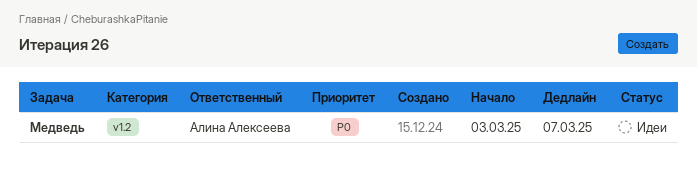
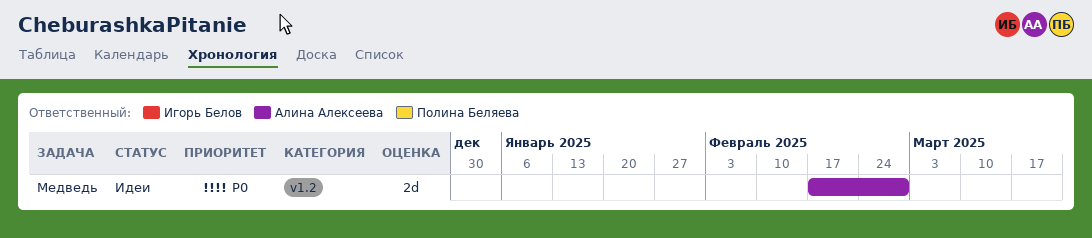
Медведь, start: Mar 3 -> Feb 17
Медведь, due: Mar 7 -> Feb 28

